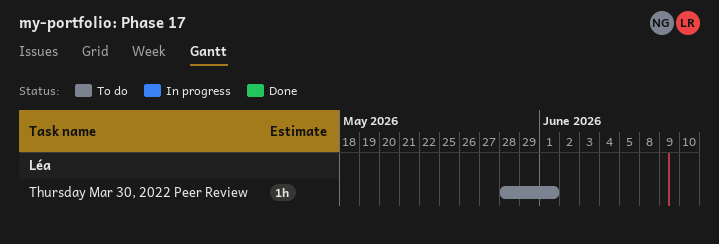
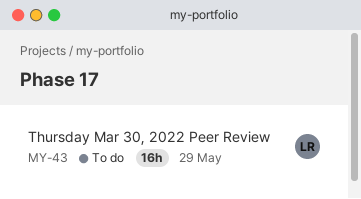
Thursday Mar 30, 2022 Peer Review, estimate: 1h -> 16h
Thursday Mar 30, 2022 Peer Review, due: Jun 1 -> May 29

